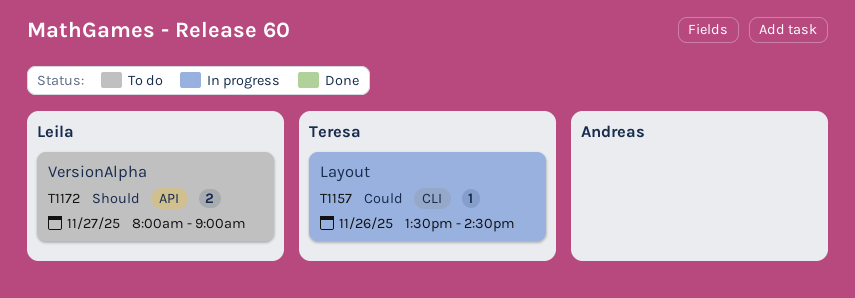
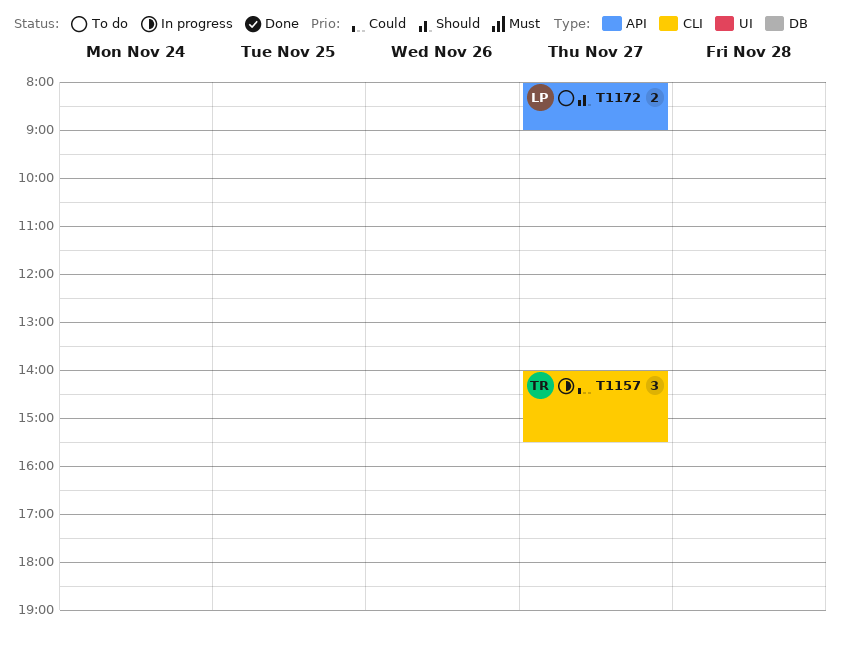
T1157, estimate: 1 -> 3
T1157, day: Nov 26 -> Nov 27
T1157, begins: 13:30 -> 14:00
T1157, ends: 14:30 -> 15:30

